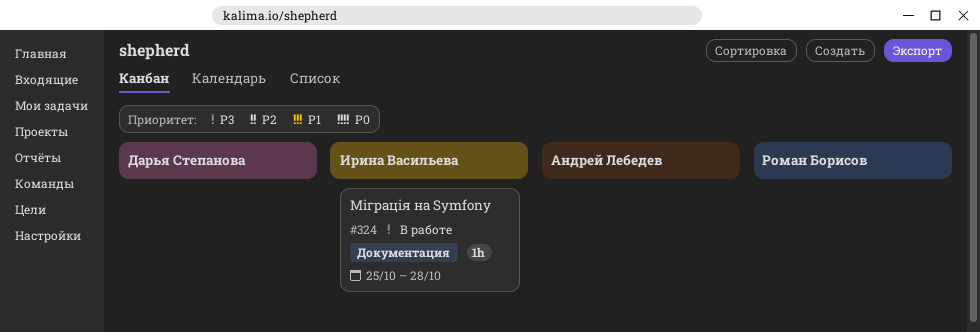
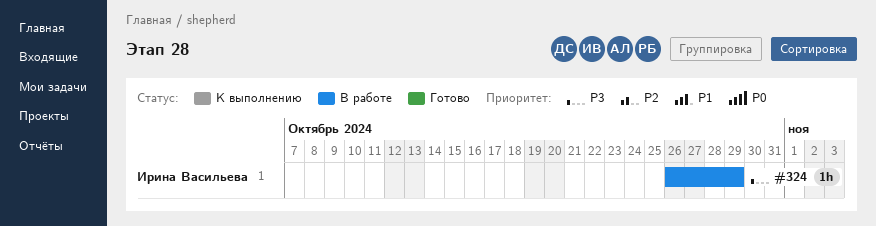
#324, start: Oct 25 -> Oct 26
#324, due: Oct 28 -> Oct 29

